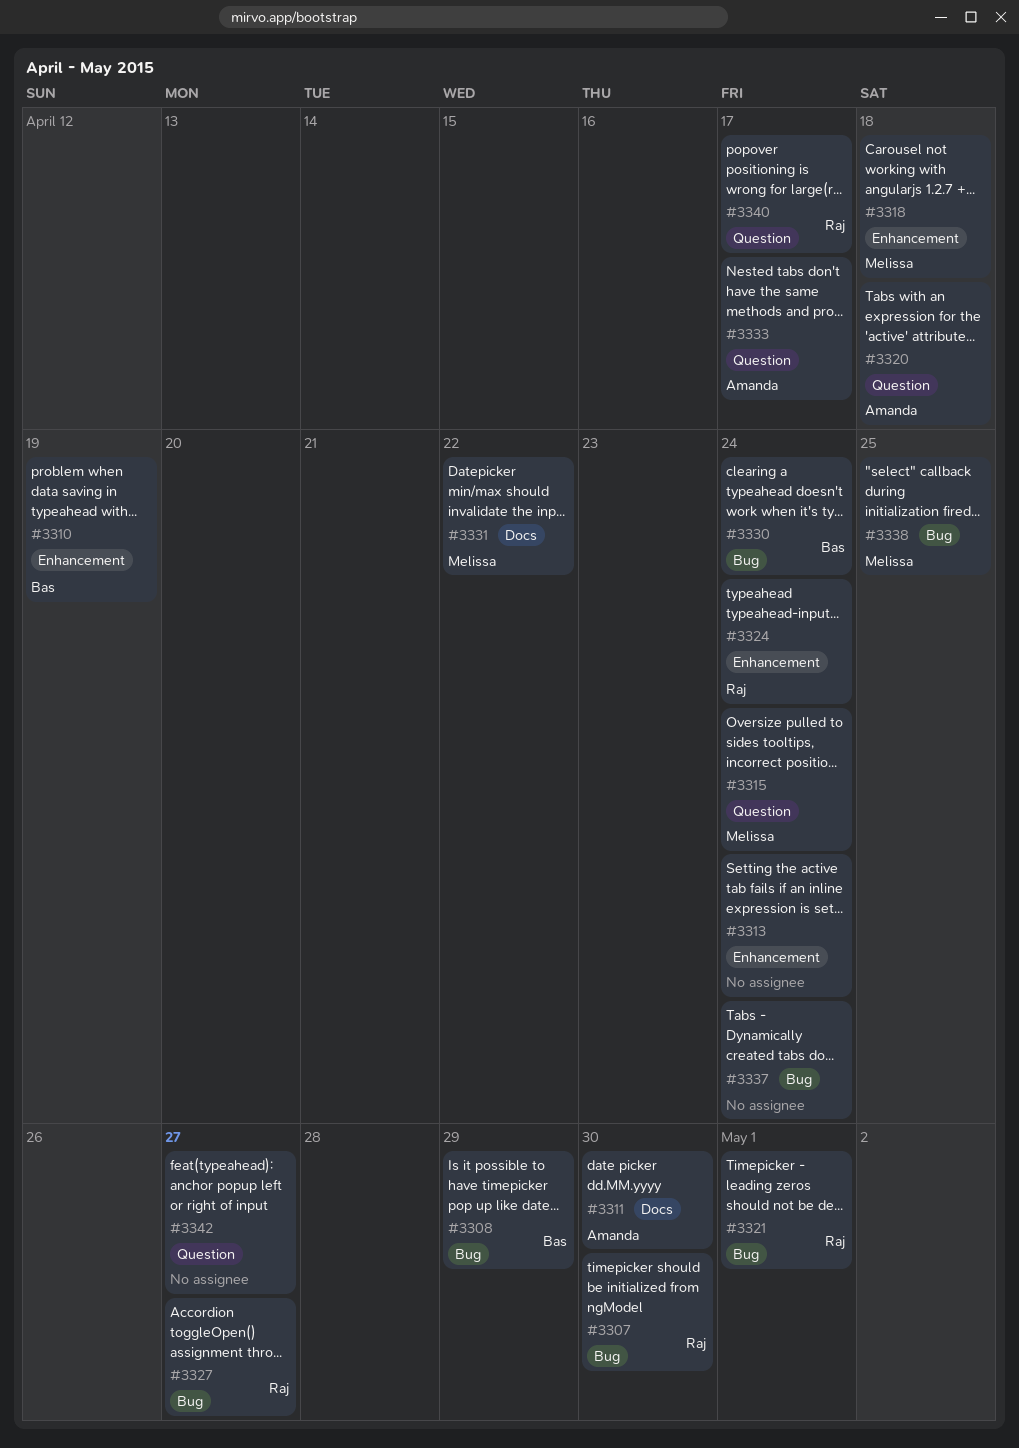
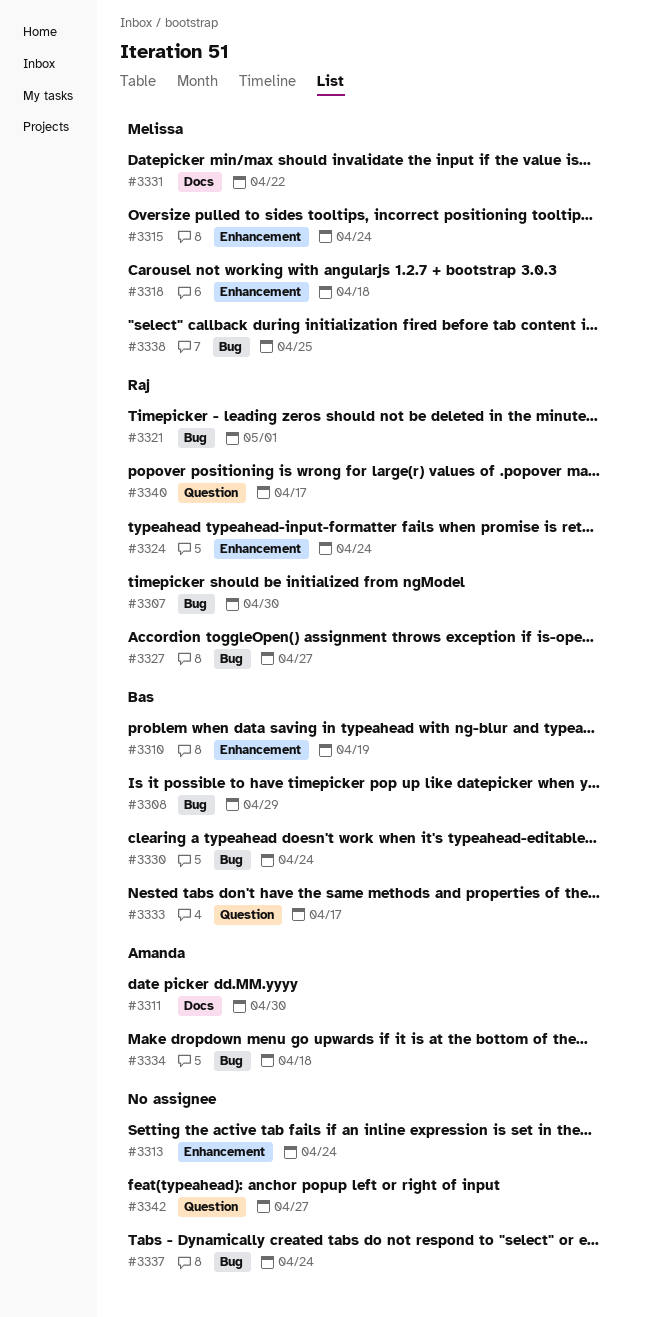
#3315, label: Question -> Enhancement
#3320: present -> none
#3333, owner: Amanda -> Bas
#3334: none -> present

